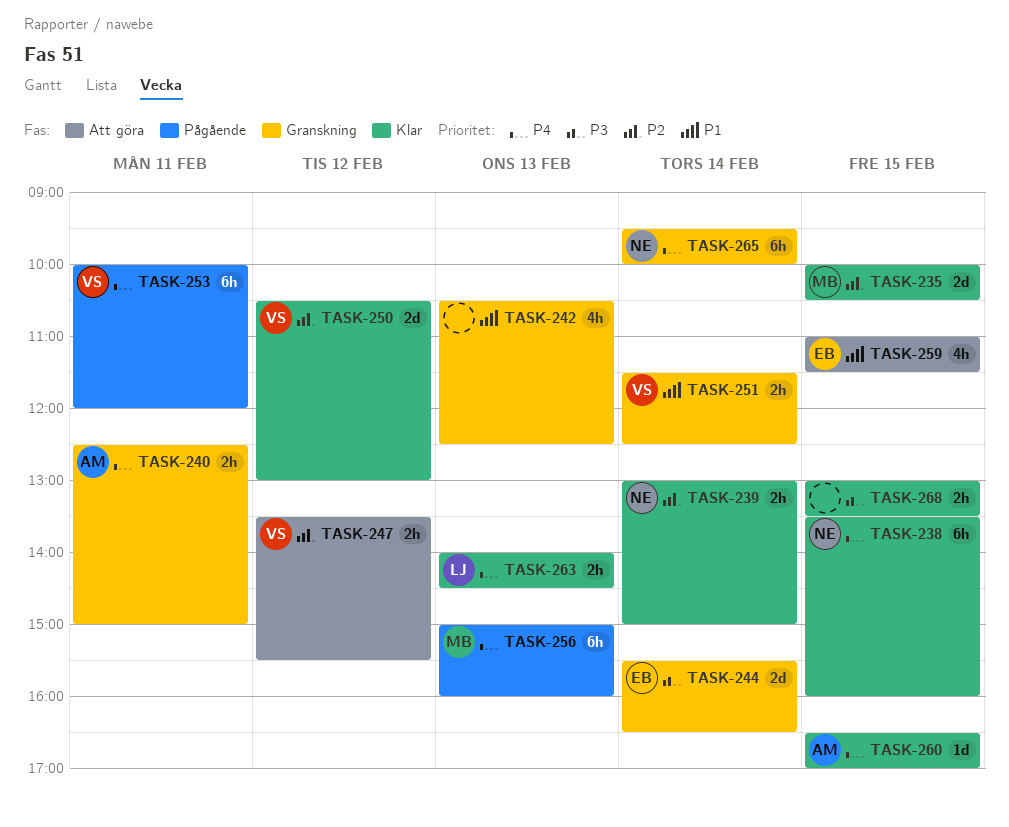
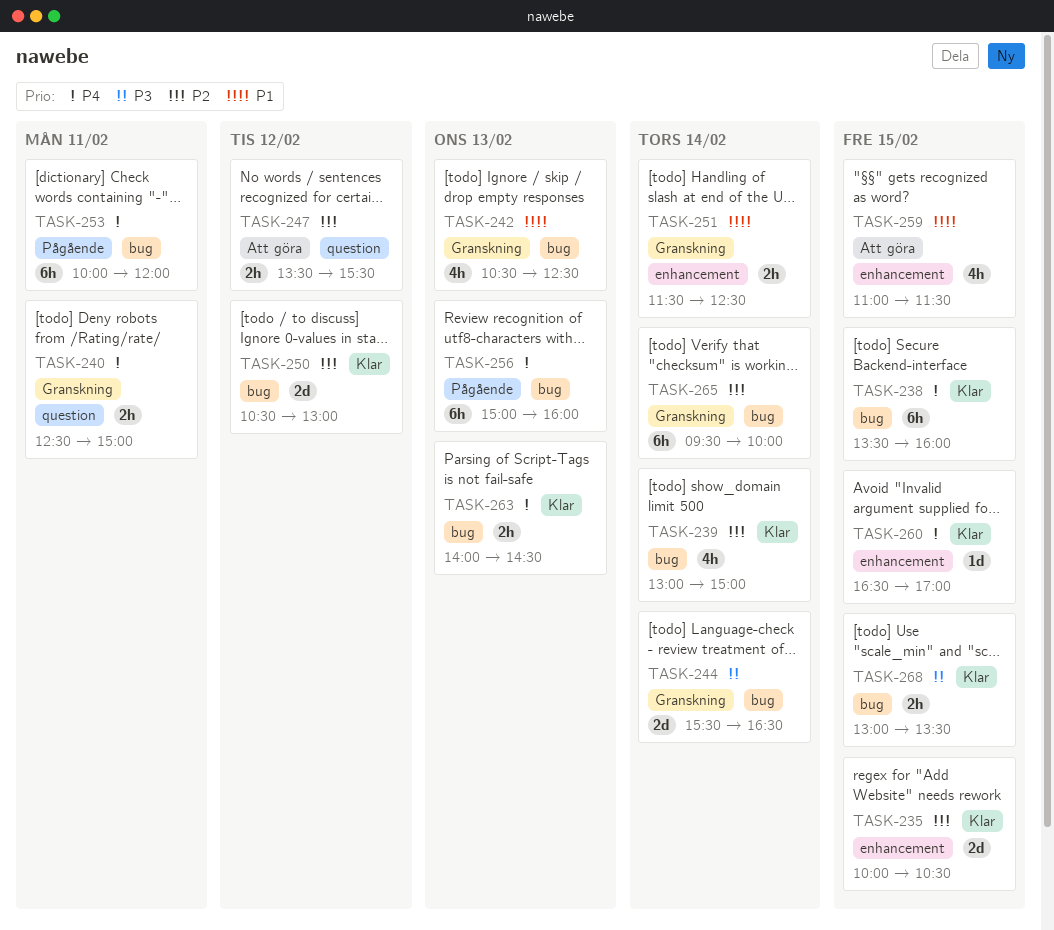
TASK-239, estimate: 2h -> 4h
TASK-265, priority: P4 -> P2

